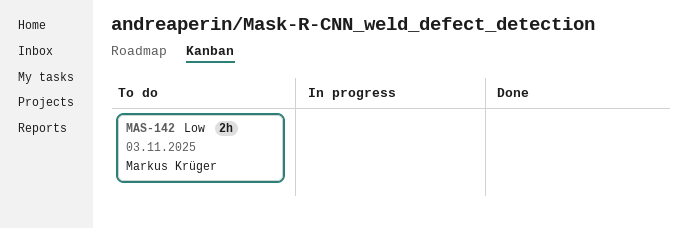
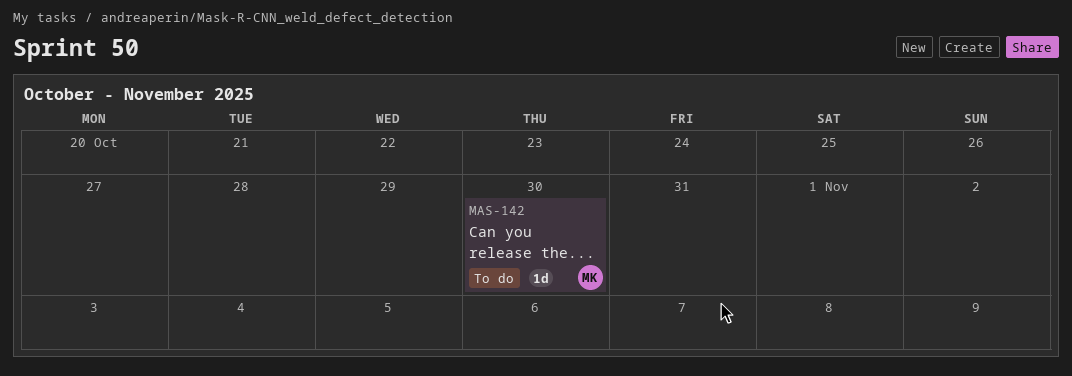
MAS-142, estimate: 2h -> 1d
MAS-142, due: Nov 3 -> Oct 30

